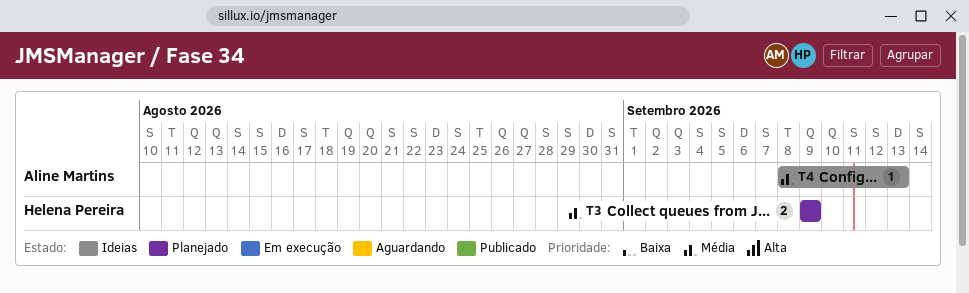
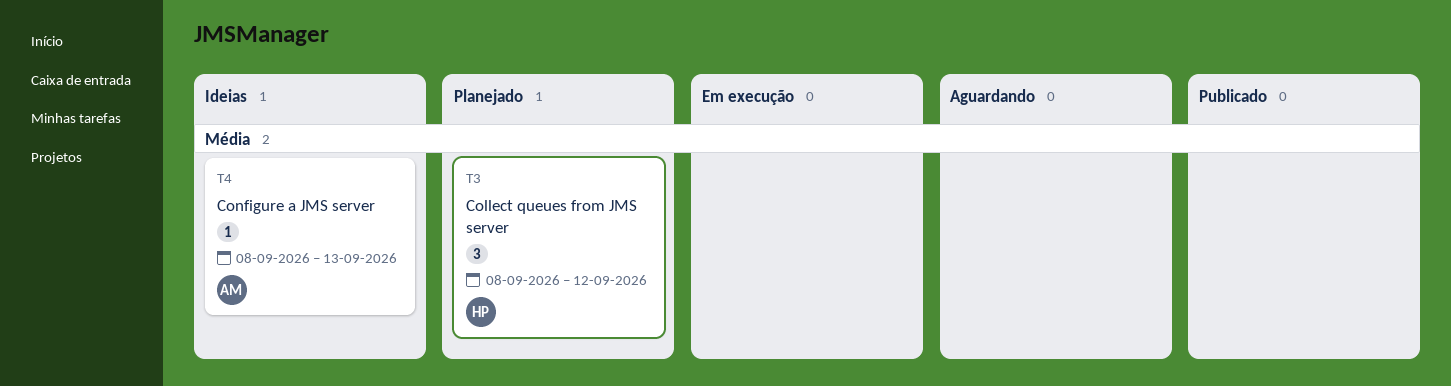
T3, estimate: 2 -> 3
T3, start: Sep 9 -> Sep 8
T3, due: Sep 9 -> Sep 12

